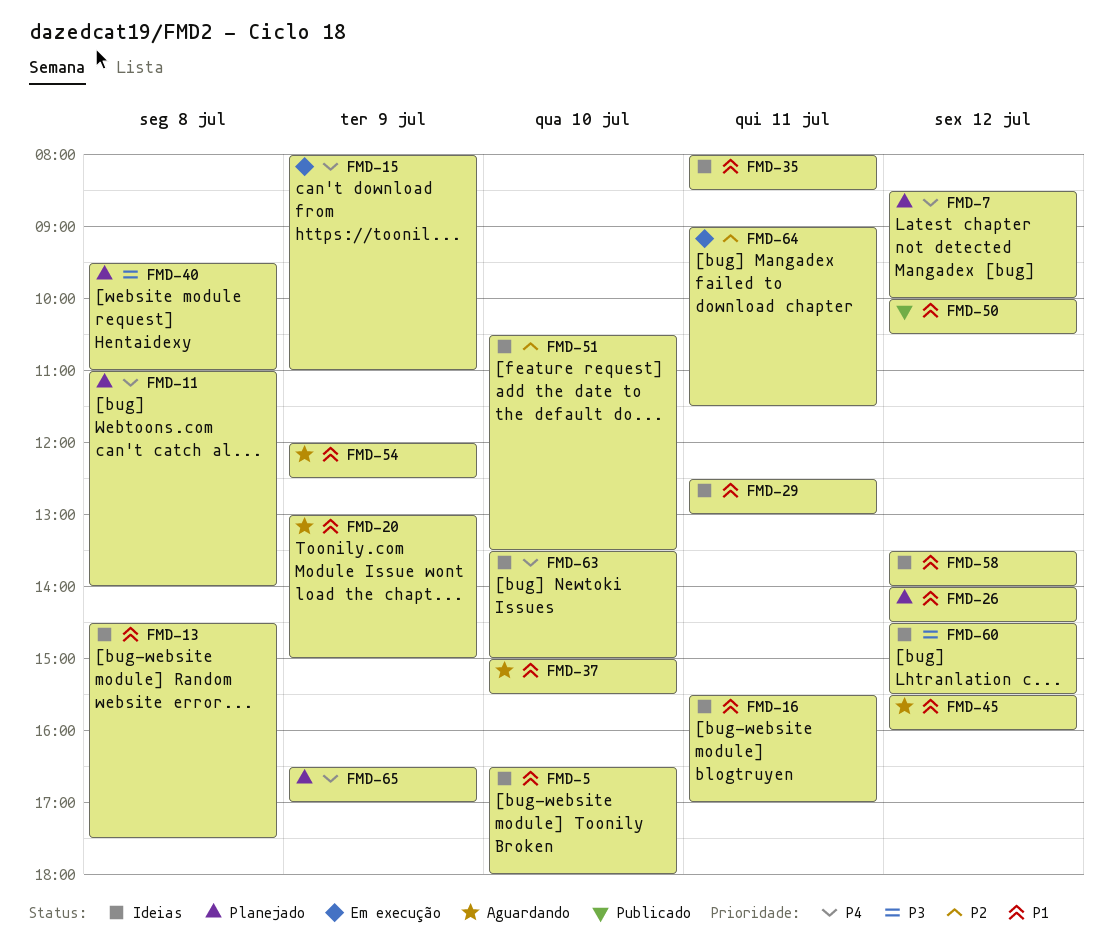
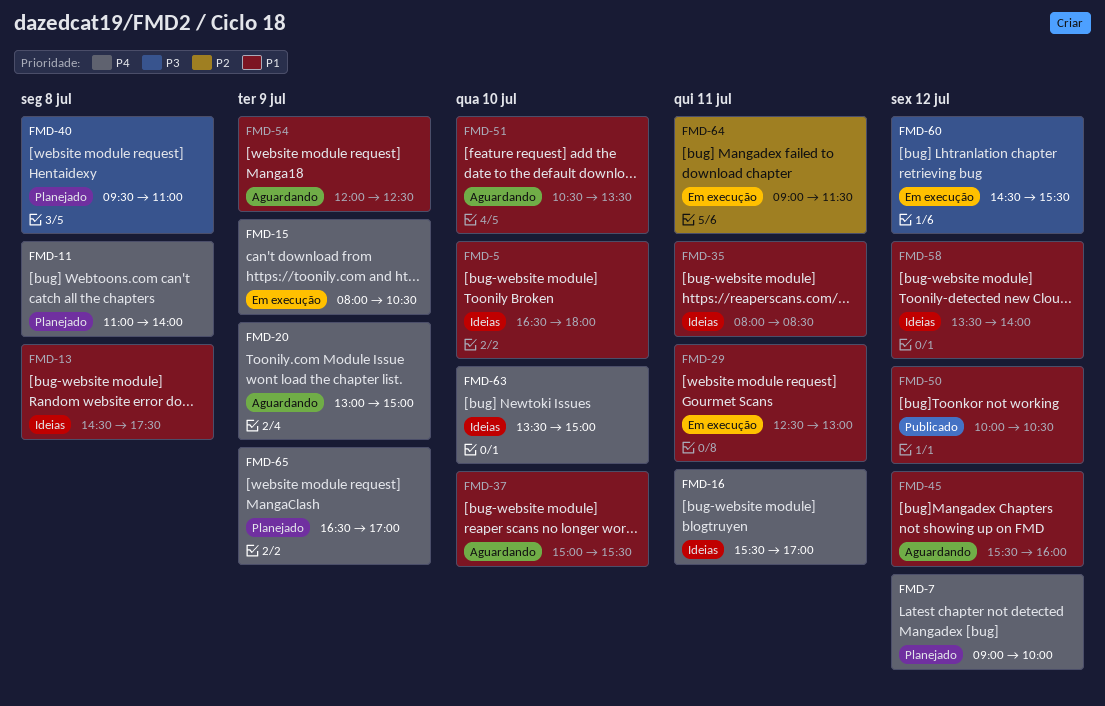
FMD-7, begins: 08:30 -> 09:00
FMD-15, ends: 11:00 -> 10:30
FMD-16, priority: P1 -> P4
FMD-20, priority: P1 -> P4
FMD-26: present -> none
FMD-29, status: Ideias -> Em execução
FMD-51, status: Ideias -> Aguardando
FMD-51, priority: P2 -> P1
FMD-60, status: Ideias -> Em execução

